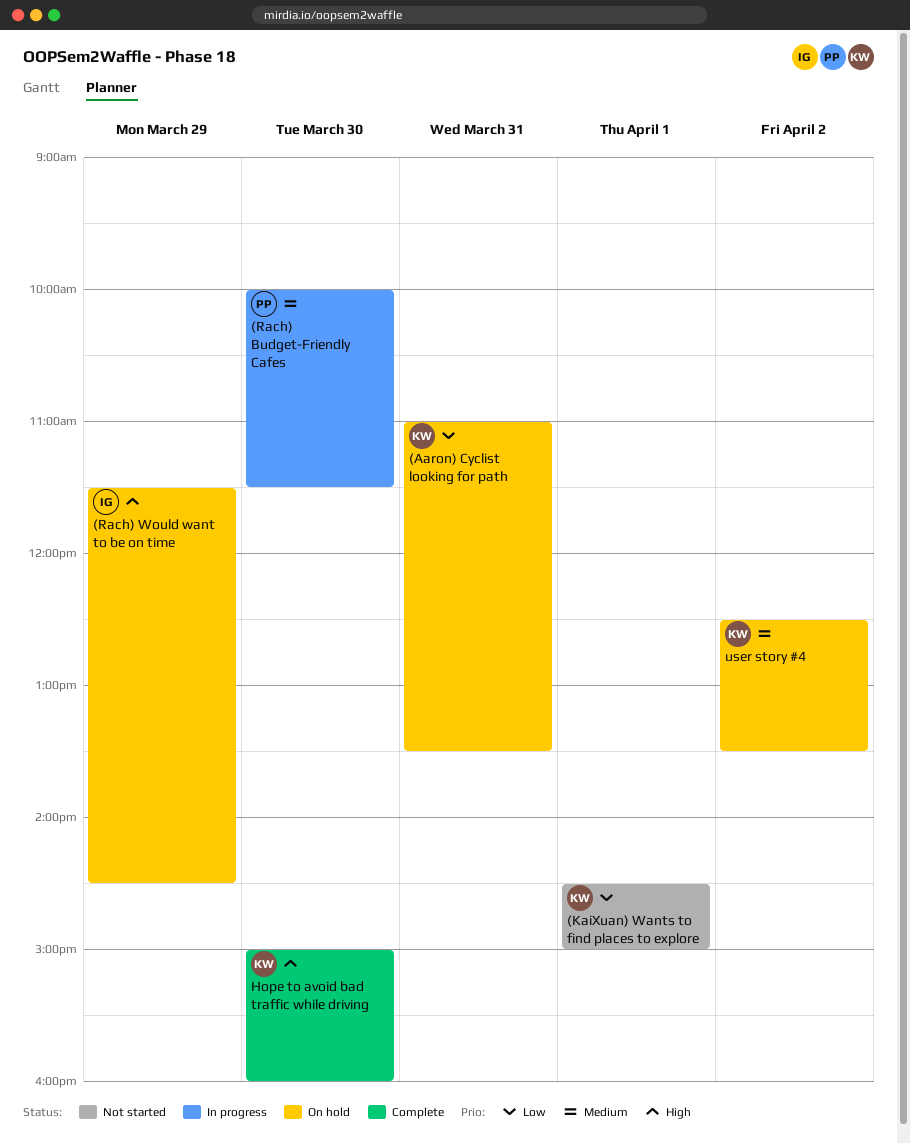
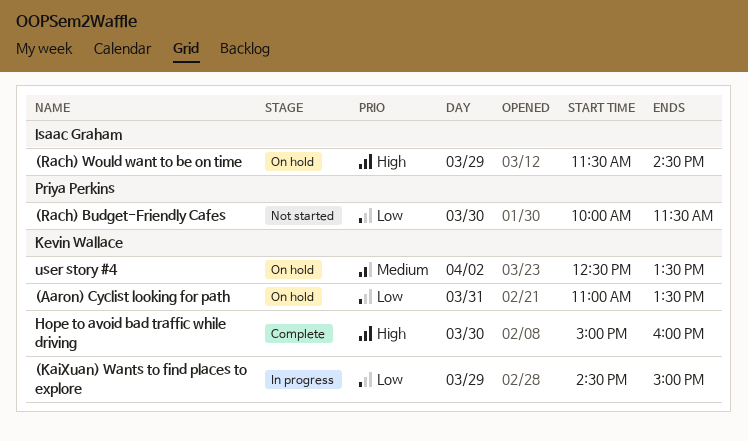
(KaiXuan) Wants to find places to explore, status: Not started -> In progress
(KaiXuan) Wants to find places to explore, day: Apr 1 -> Mar 29
(Rach) Budget-Friendly Cafes, status: In progress -> Not started
(Rach) Budget-Friendly Cafes, priority: Medium -> Low

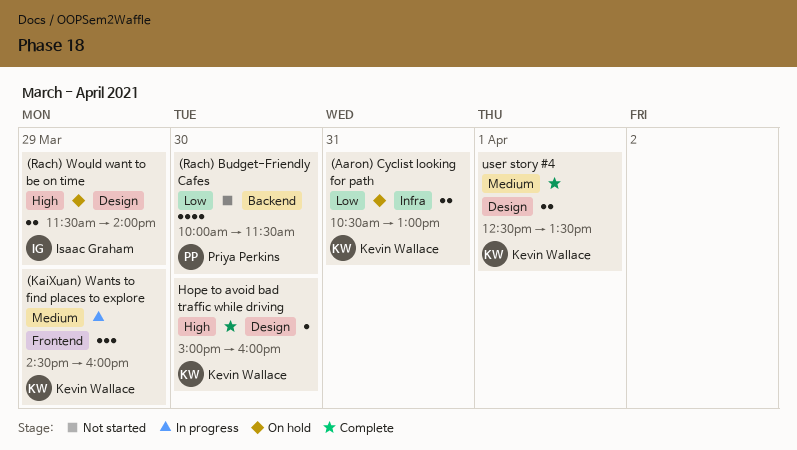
(Aaron) Cyclist looking for path, begins: 11:00 -> 10:30
(Aaron) Cyclist looking for path, ends: 13:30 -> 13:00
(KaiXuan) Wants to find places to explore, priority: Low -> Medium
(KaiXuan) Wants to find places to explore, ends: 15:00 -> 16:00
(Rach) Would want to be on time, ends: 14:30 -> 14:00
user story #4, status: On hold -> Complete
user story #4, day: Apr 2 -> Apr 1

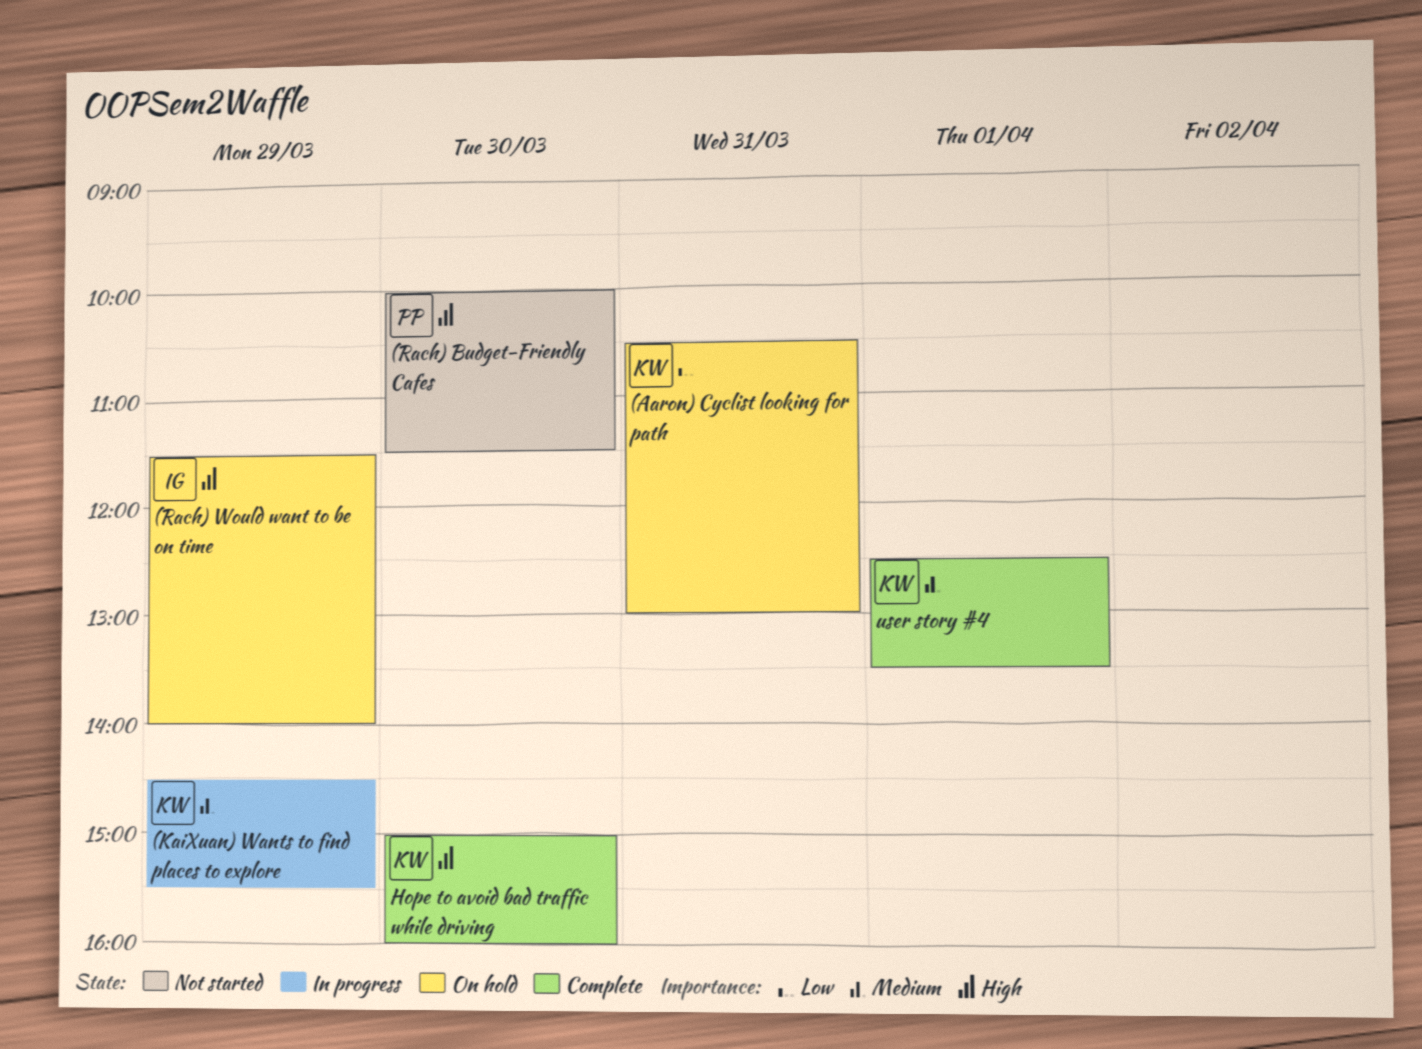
(KaiXuan) Wants to find places to explore, ends: 16:00 -> 15:30
(Rach) Budget-Friendly Cafes, priority: Low -> High

